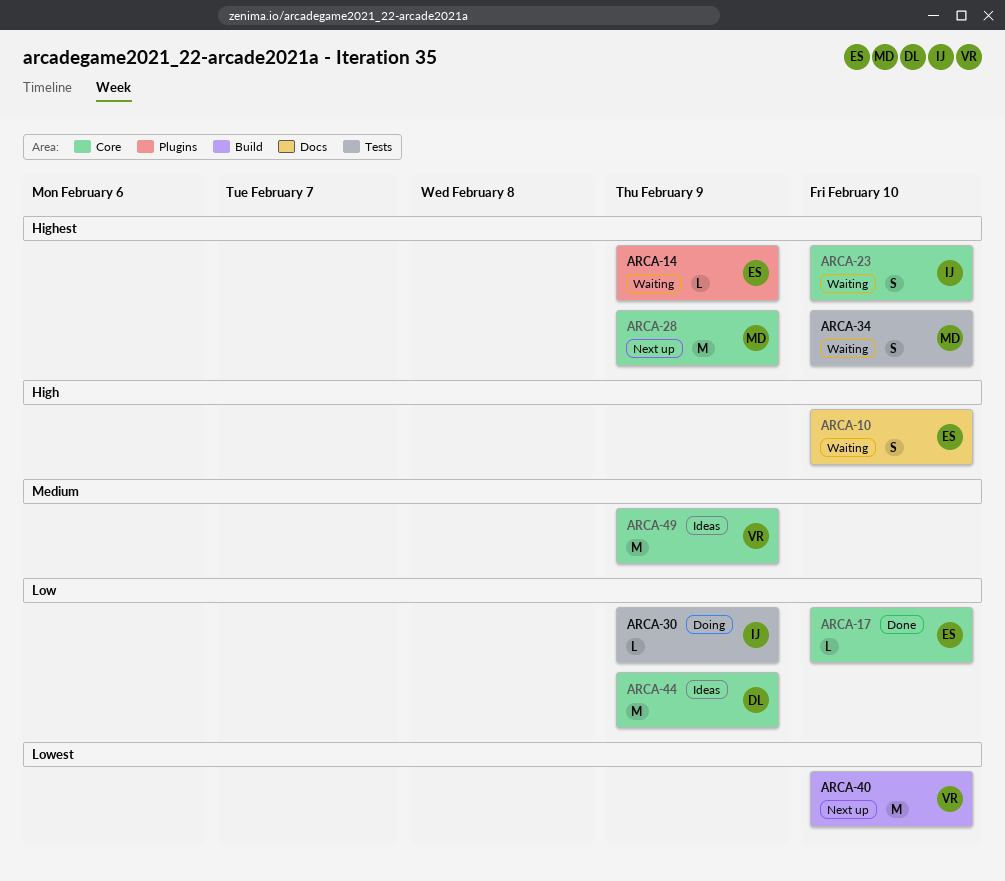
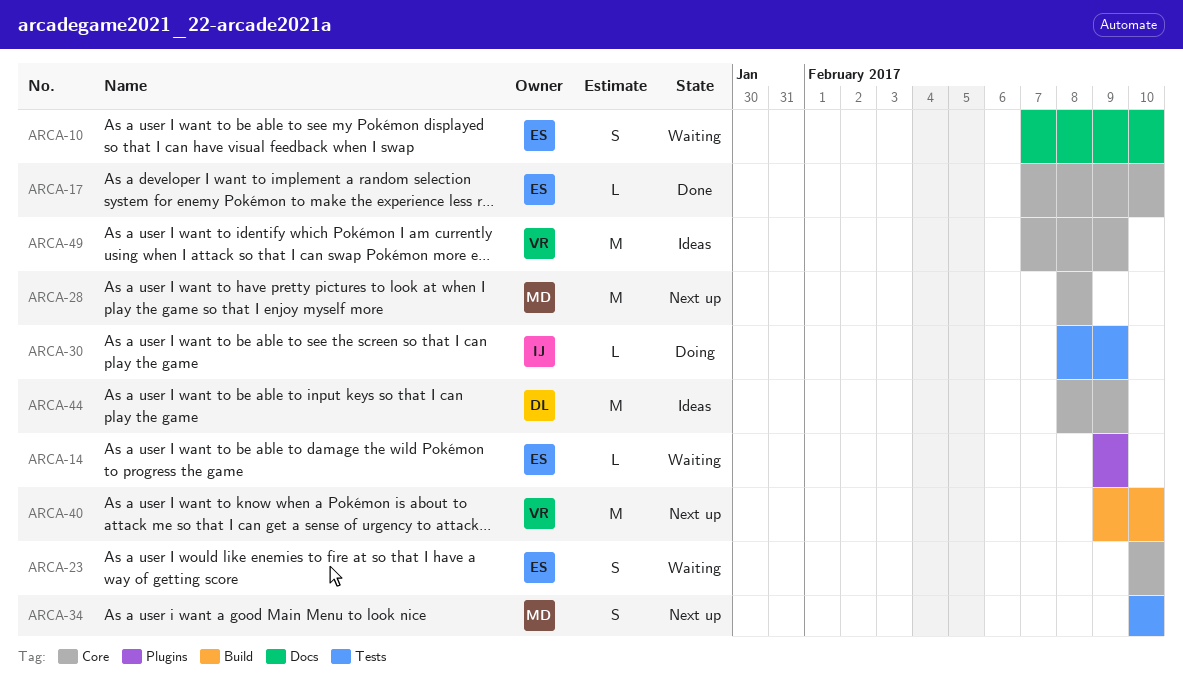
ARCA-23, owner: IJ -> ES
ARCA-28, due: Feb 9 -> Feb 8
ARCA-34, status: Waiting -> Next up

